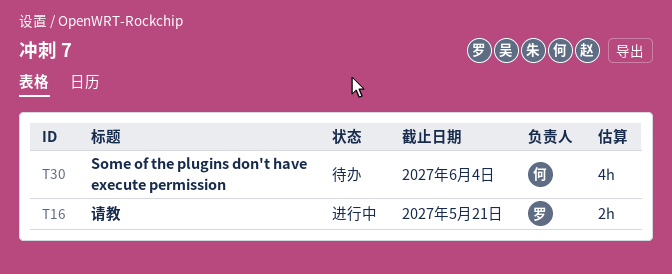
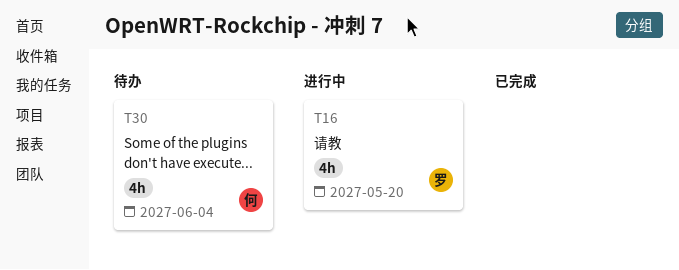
T16, estimate: 2h -> 4h
T16, due: May 21 -> May 20

